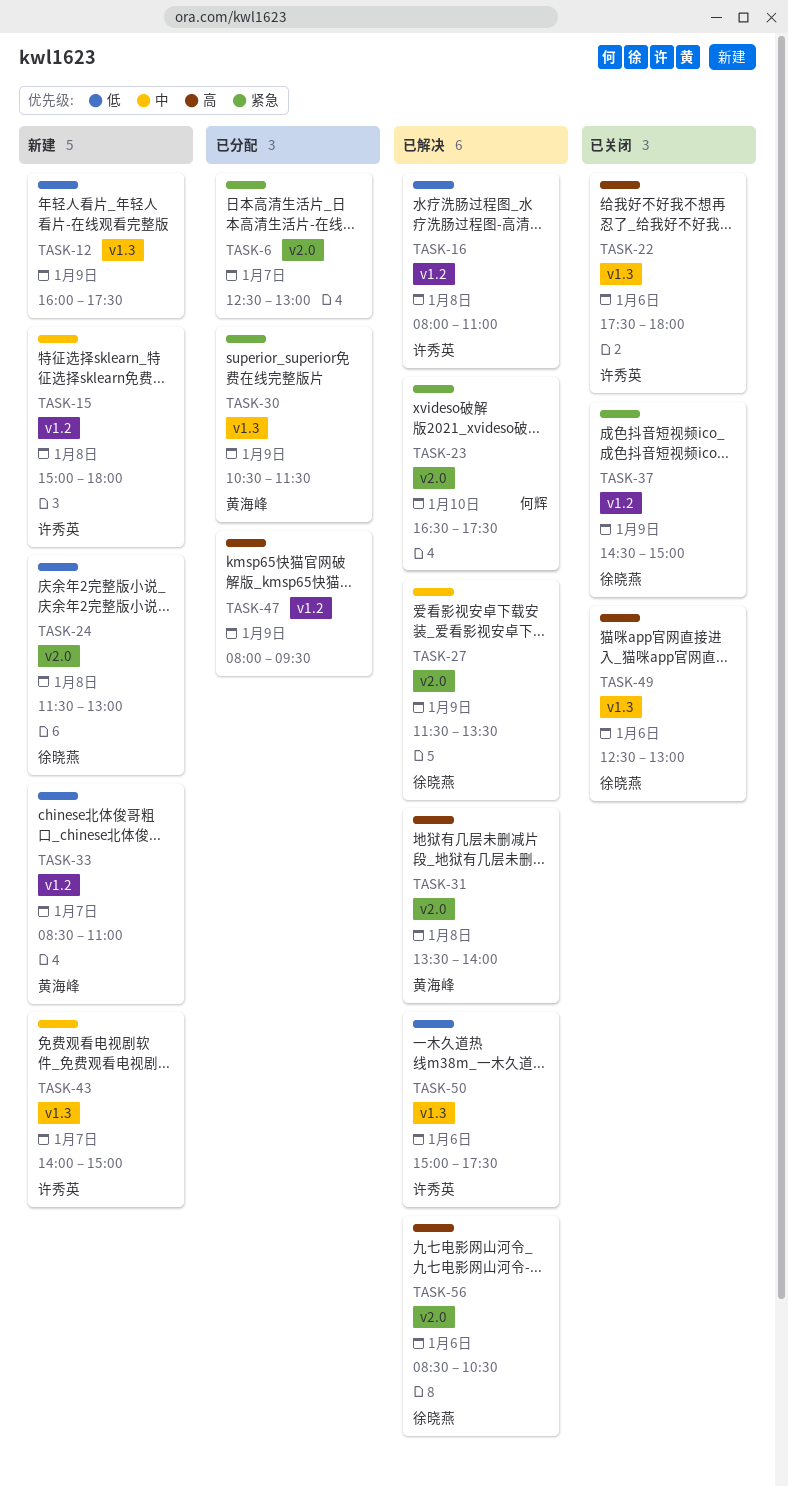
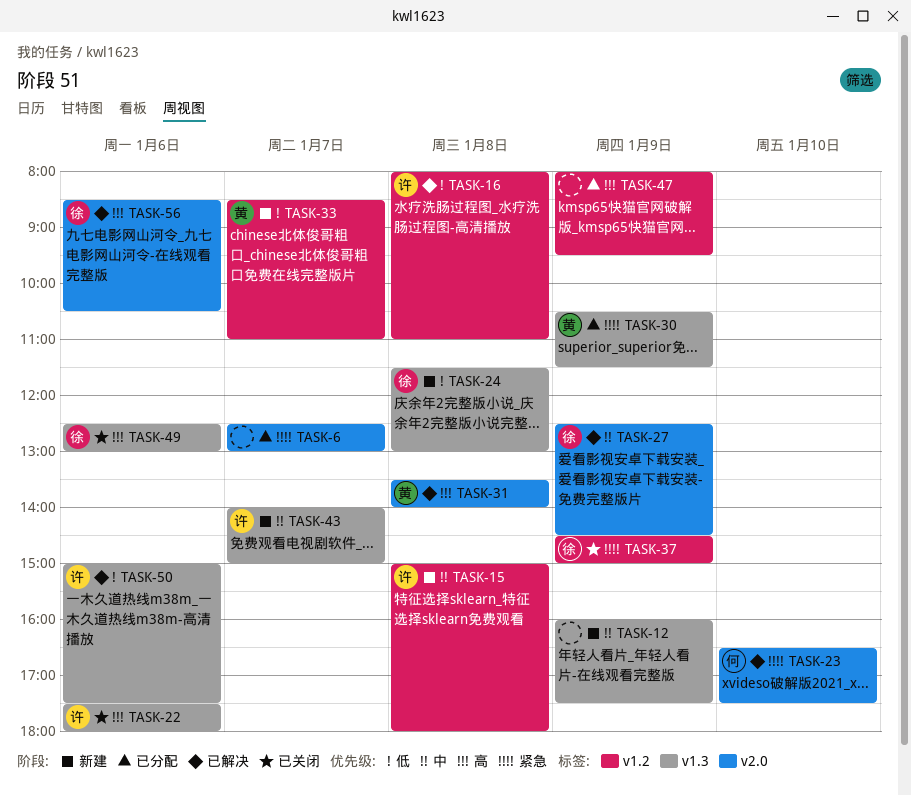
TASK-12, priority: 低 -> 中
TASK-24, label: v2.0 -> v1.3
TASK-27, begins: 11:30 -> 12:30
TASK-27, ends: 13:30 -> 14:30

